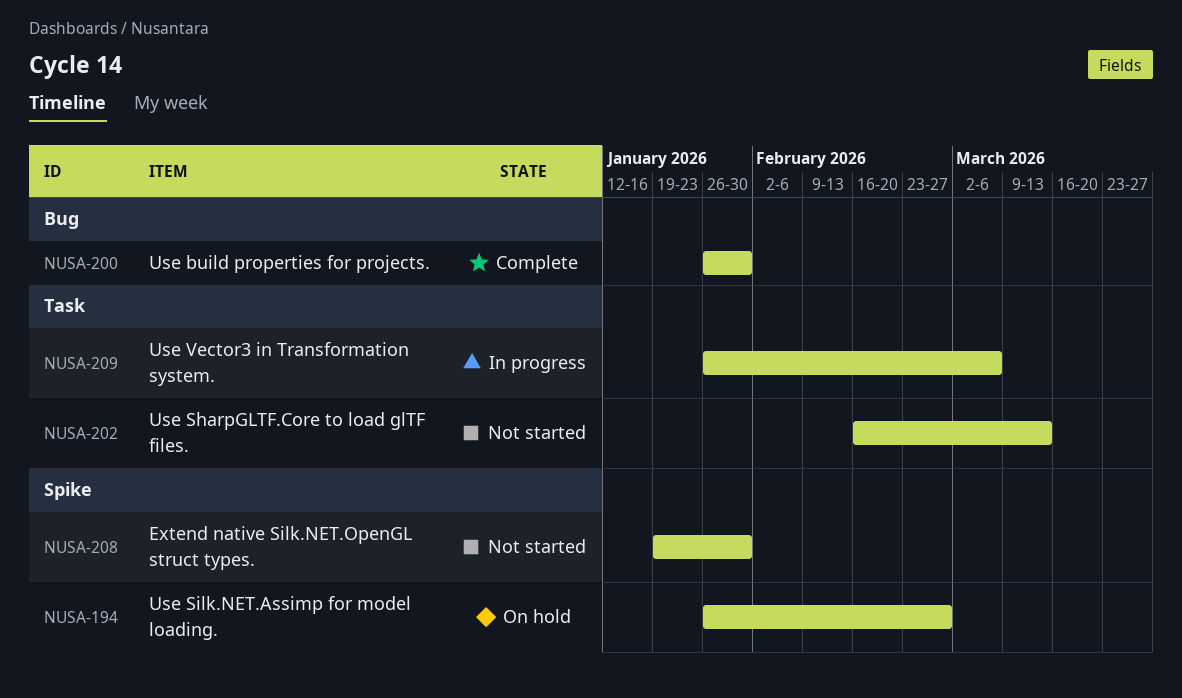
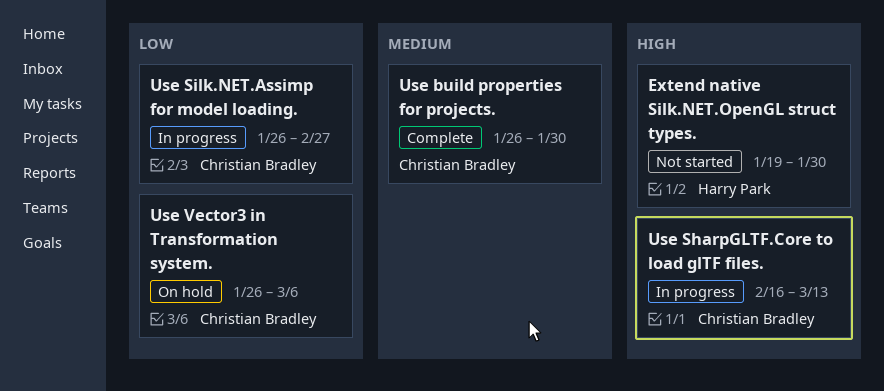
Use SharpGLTF.Core to load glTF files., status: Not started -> In progress
Use Silk.NET.Assimp for model loading., status: On hold -> In progress
Use Vector3 in Transformation system., status: In progress -> On hold

